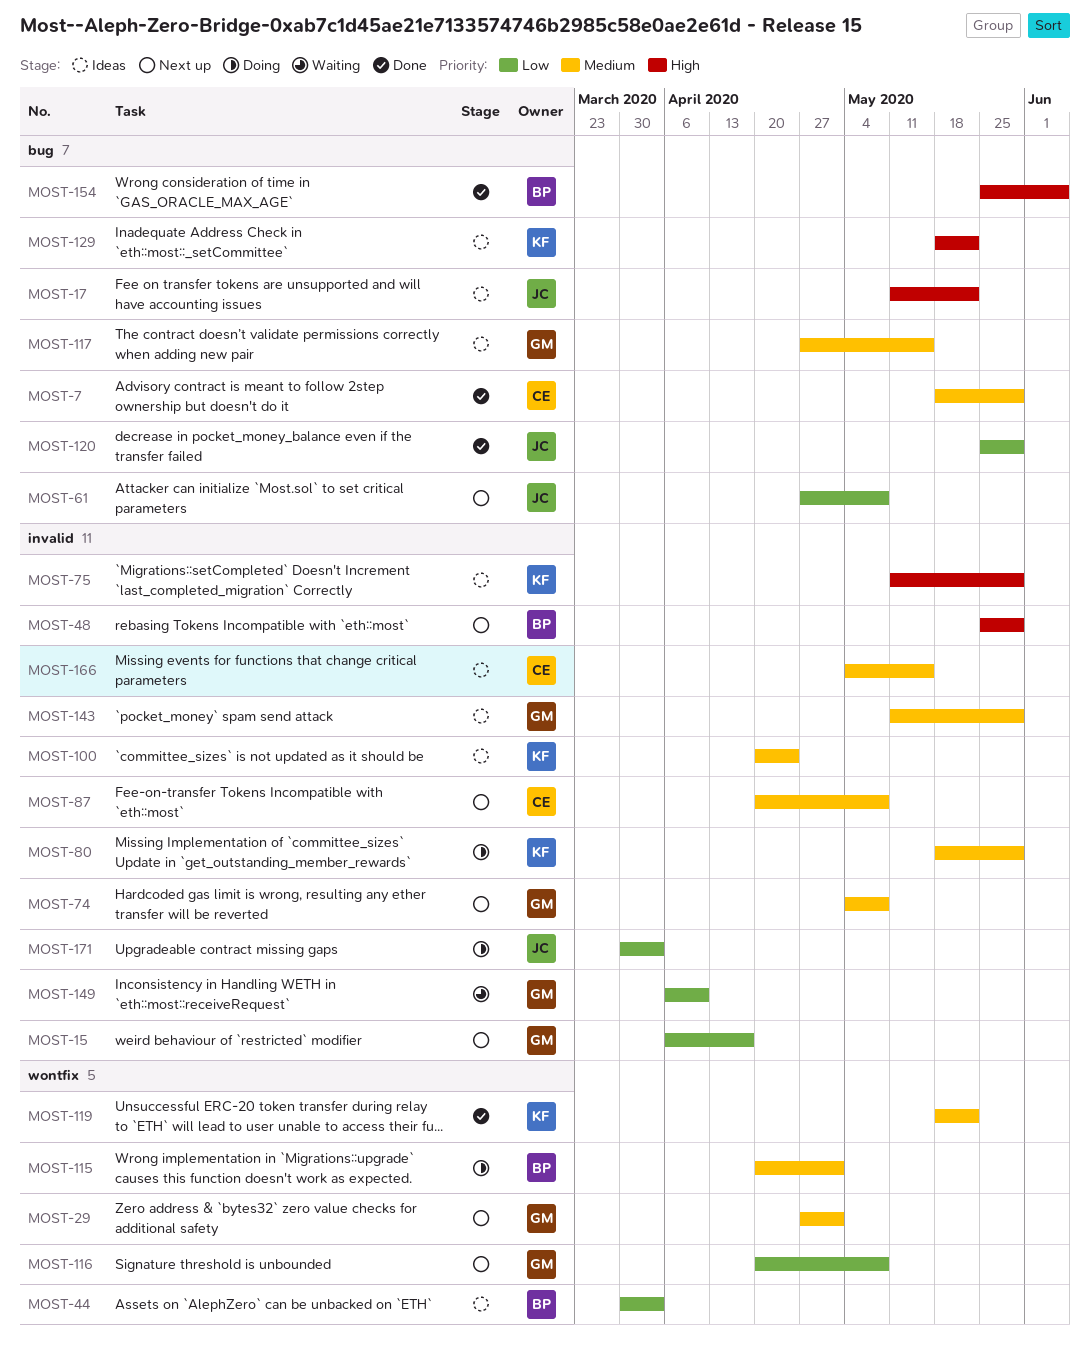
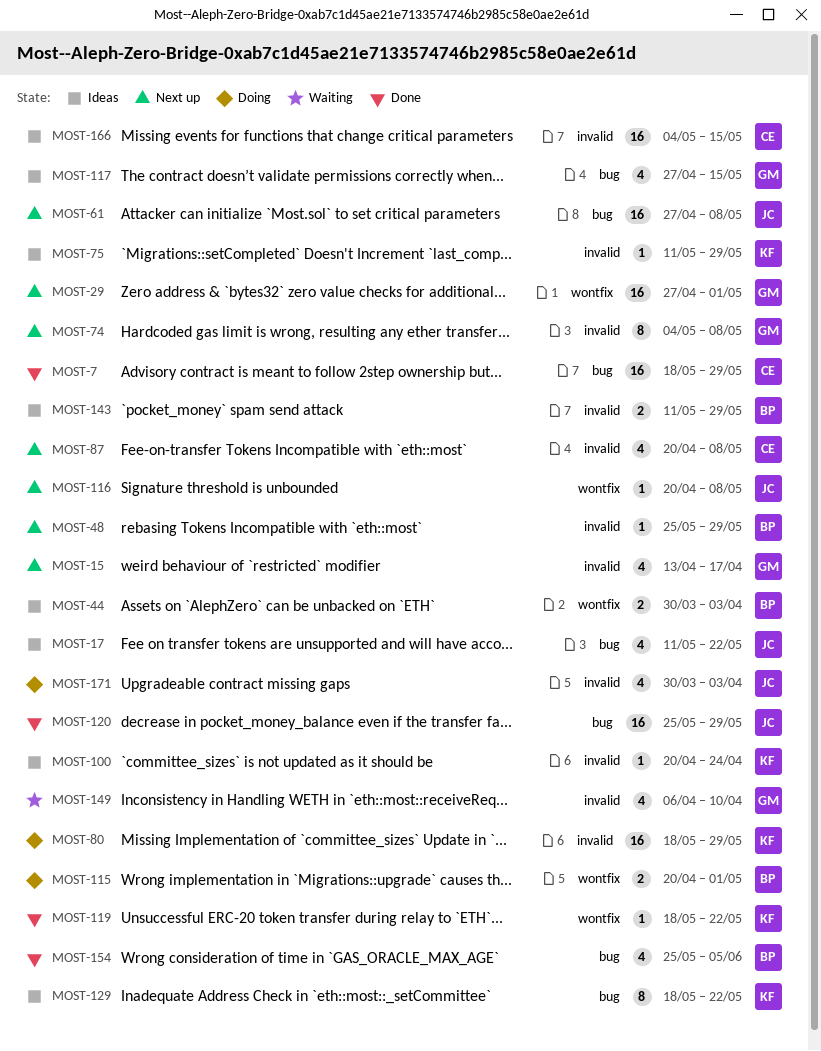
MOST-15, start: Apr 6 -> Apr 13
MOST-116, owner: GM -> JC
MOST-143, owner: GM -> BP

